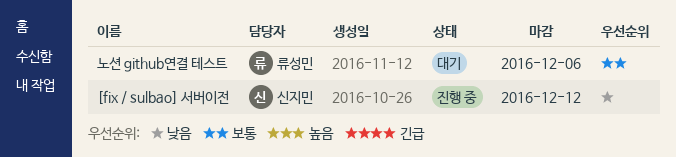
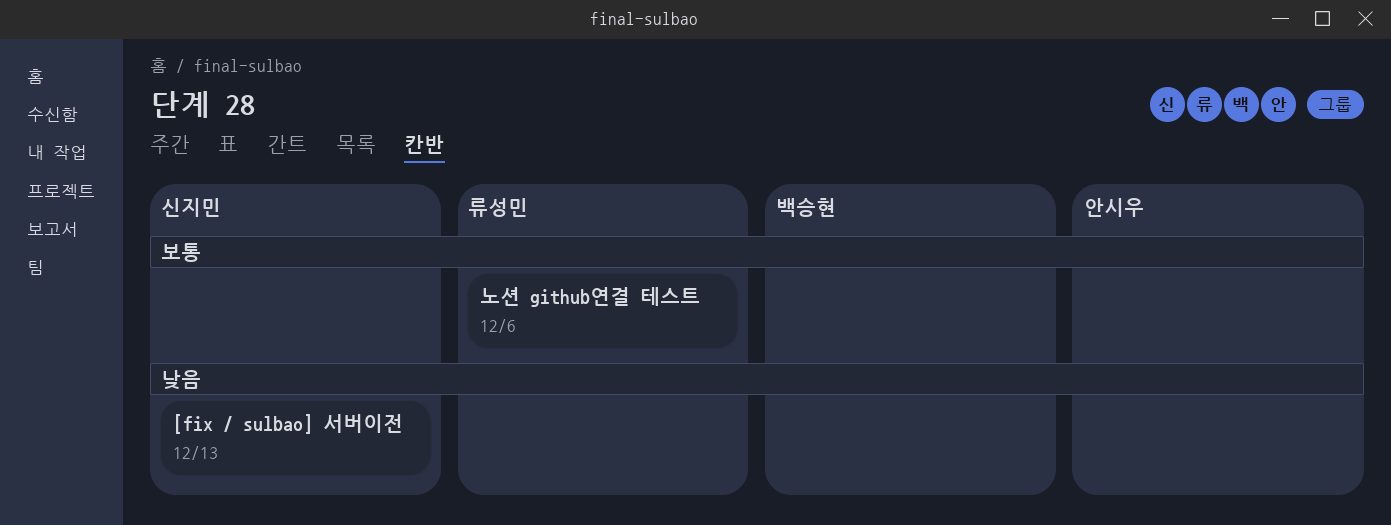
[fix / sulbao] 서버이전, due: Dec 12 -> Dec 13

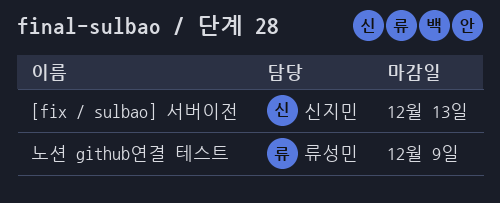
노션 github연결 테스트, due: Dec 6 -> Dec 9

